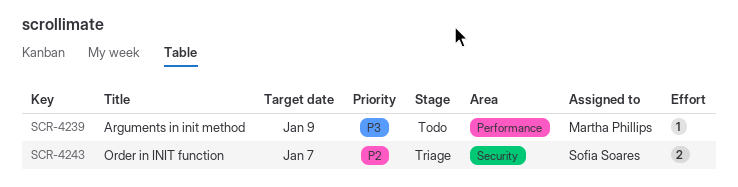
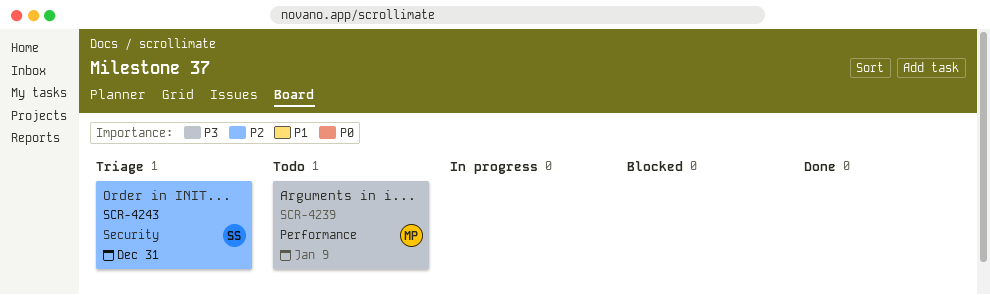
SCR-4243, due: Jan 7 -> Dec 31

